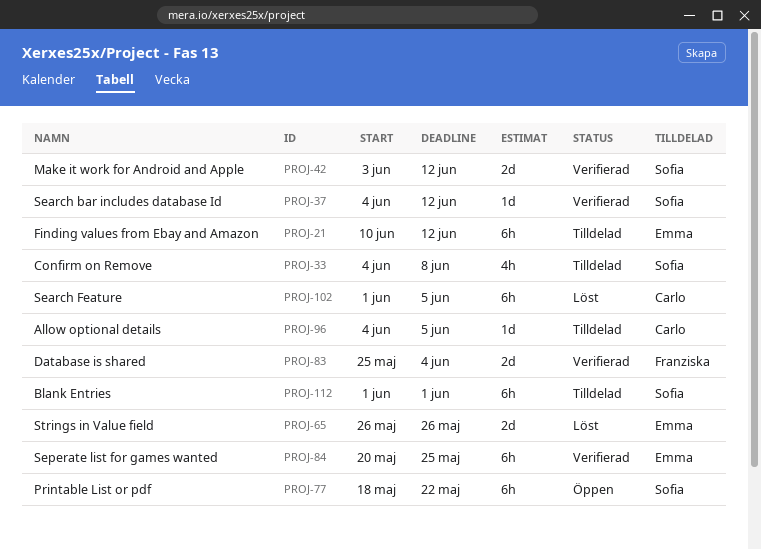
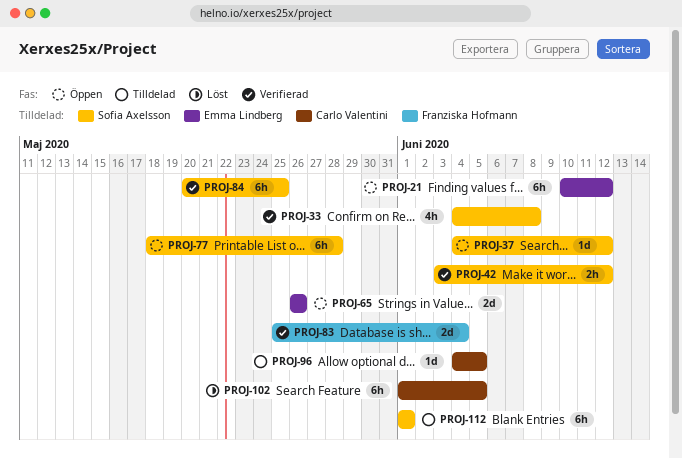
PROJ-21, status: Tilldelad -> Öppen
PROJ-33, status: Tilldelad -> Verifierad
PROJ-37, status: Verifierad -> Öppen
PROJ-42, estimate: 2d -> 2h
PROJ-65, status: Löst -> Öppen
PROJ-77, due: May 22 -> May 28
PROJ-84, owner: Emma Lindberg -> Sofia Axelsson

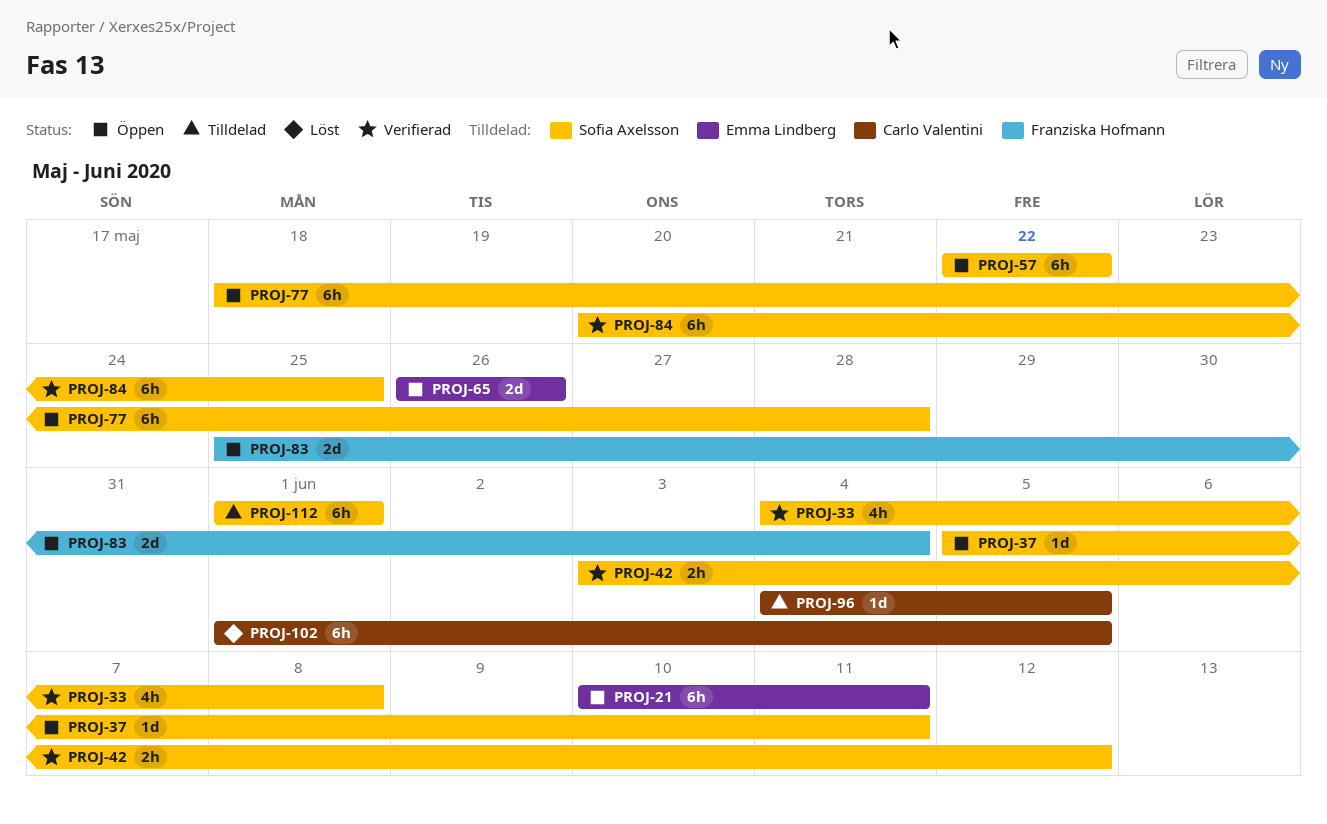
PROJ-21, due: Jun 12 -> Jun 11
PROJ-37, start: Jun 4 -> Jun 5
PROJ-37, due: Jun 12 -> Jun 11
PROJ-57: none -> present
PROJ-83, status: Verifierad -> Öppen

